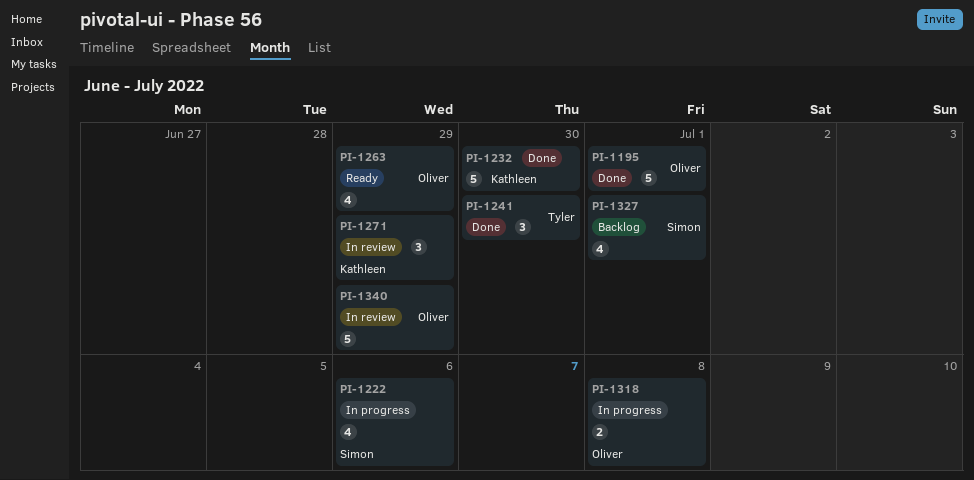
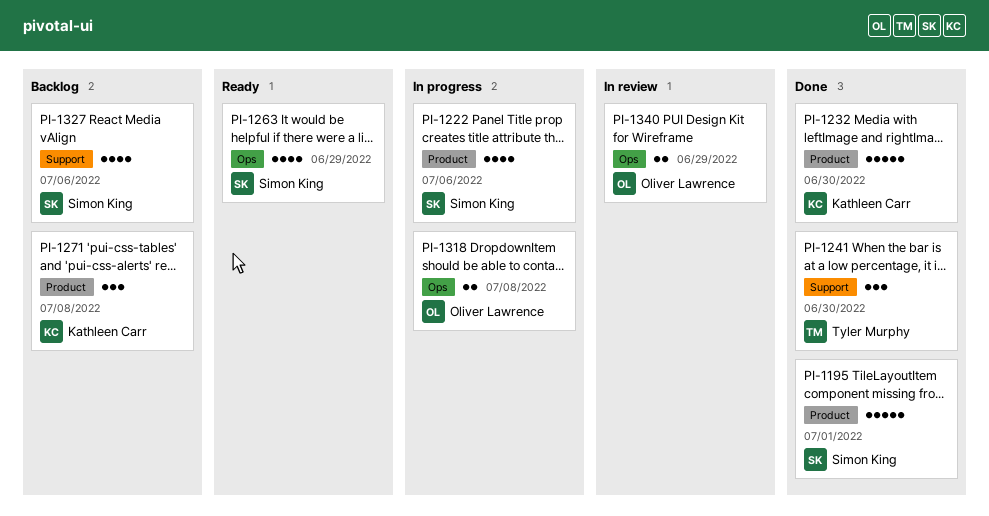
PI-1195, owner: Oliver Lawrence -> Simon King
PI-1263, owner: Oliver Lawrence -> Simon King
PI-1271, status: In review -> Backlog
PI-1271, due: Jun 29 -> Jul 8
PI-1327, due: Jul 1 -> Jul 6
PI-1340, estimate: 5 -> 2

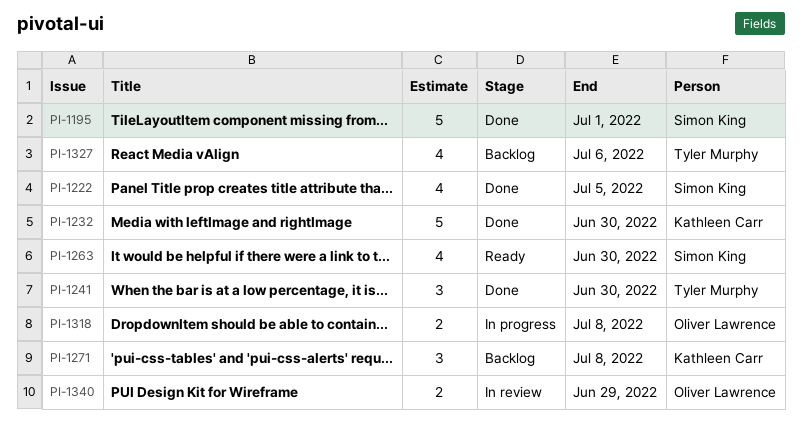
PI-1222, status: In progress -> Done
PI-1222, due: Jul 6 -> Jul 5
PI-1263, due: Jun 29 -> Jun 30
PI-1327, owner: Simon King -> Tyler Murphy

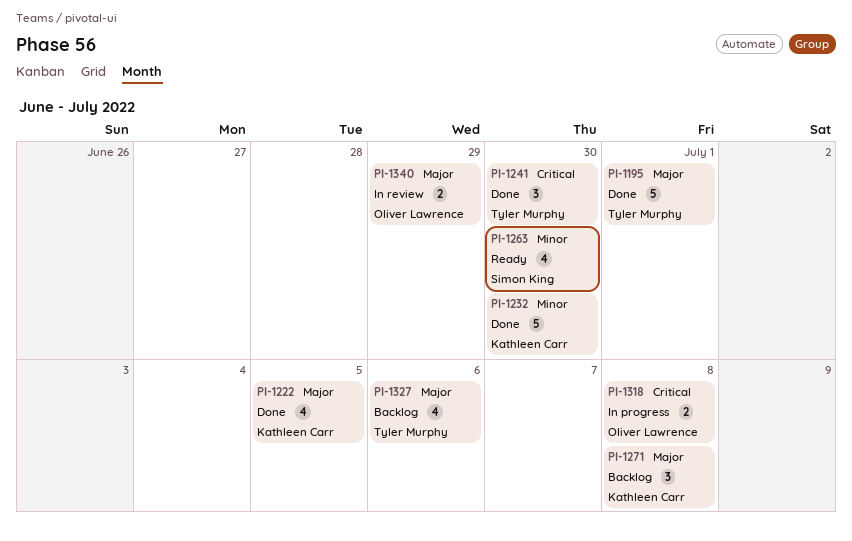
PI-1195, owner: Simon King -> Tyler Murphy
PI-1222, owner: Simon King -> Kathleen Carr

